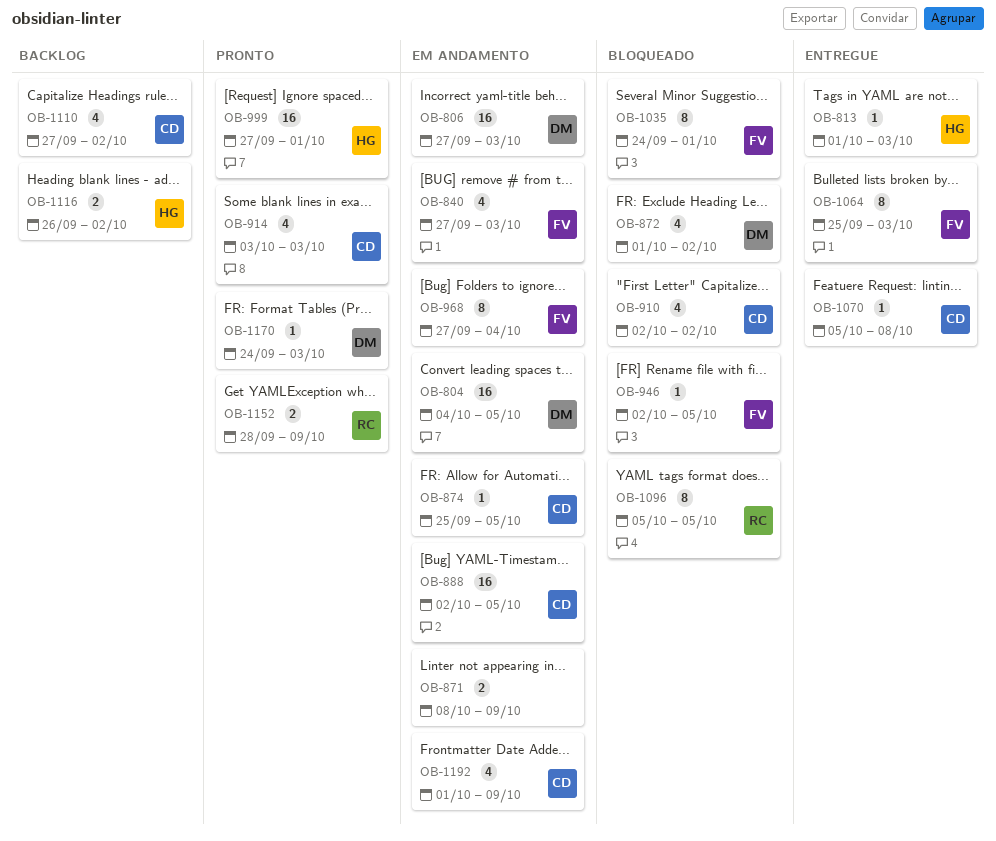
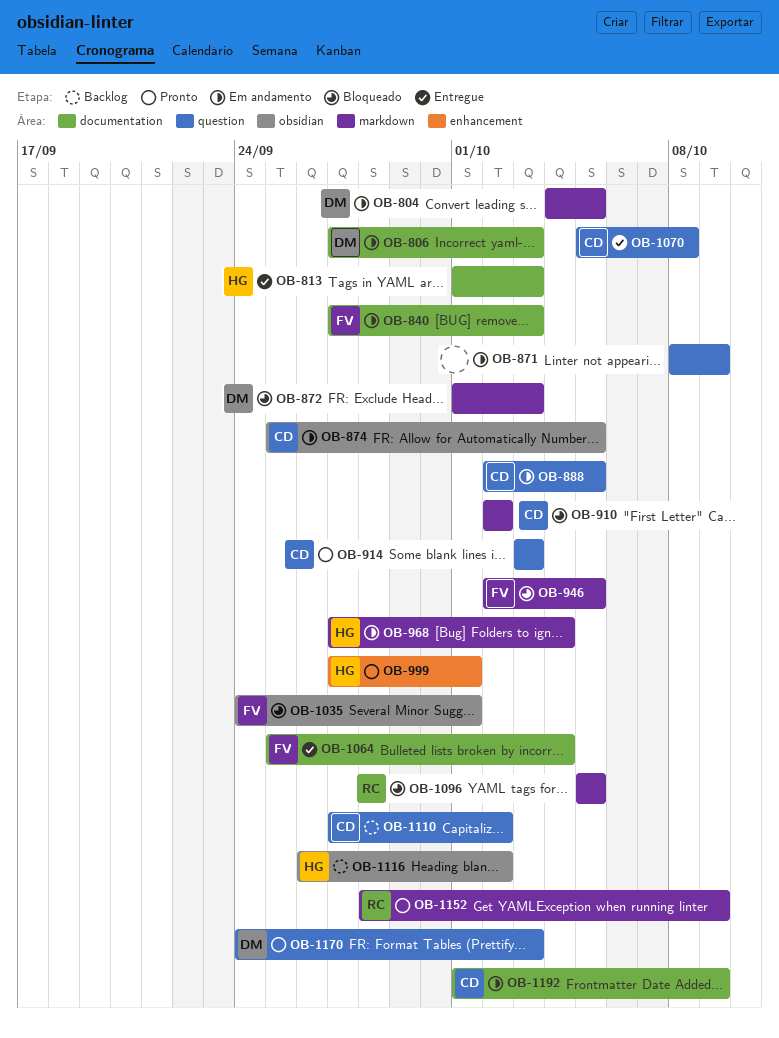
OB-872, due: Oct 2 -> Oct 3
OB-968, owner: FV -> HG
OB-1064, due: Oct 3 -> Oct 4

